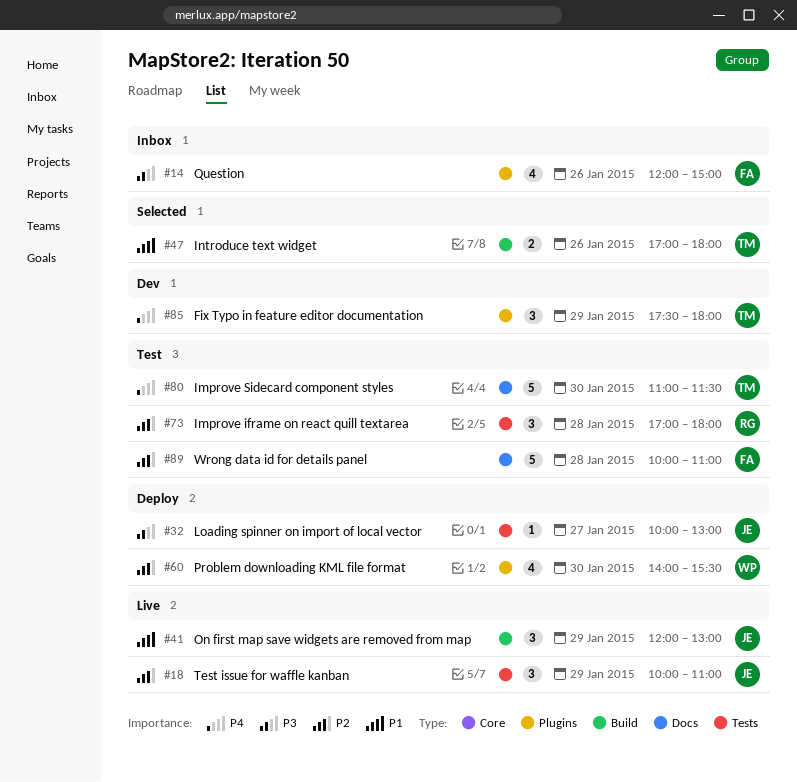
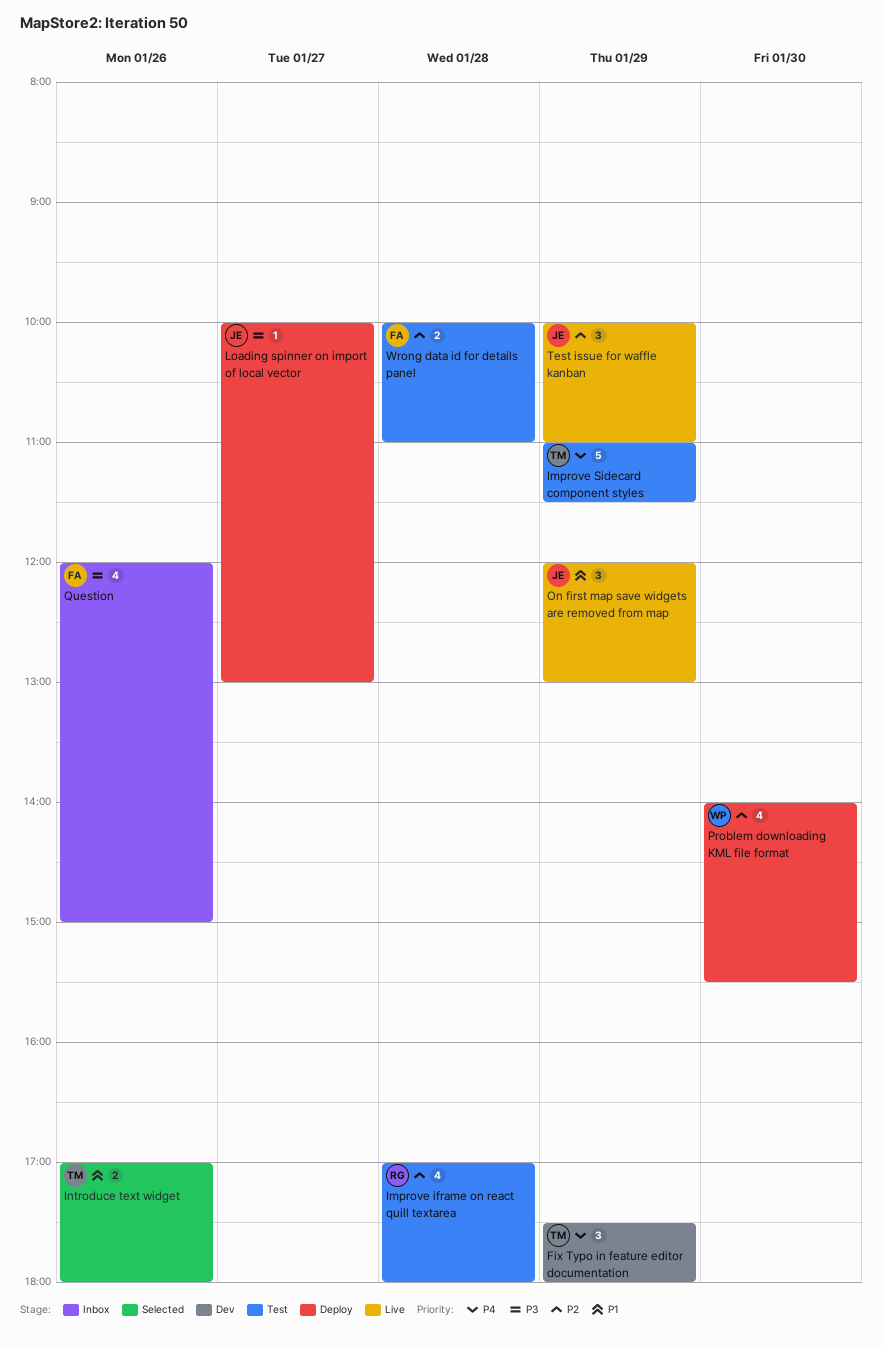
Improve iframe on react quill textarea, estimate: 3 -> 4
Improve Sidecard component styles, day: Jan 30 -> Jan 29
Wrong data id for details panel, estimate: 5 -> 2

